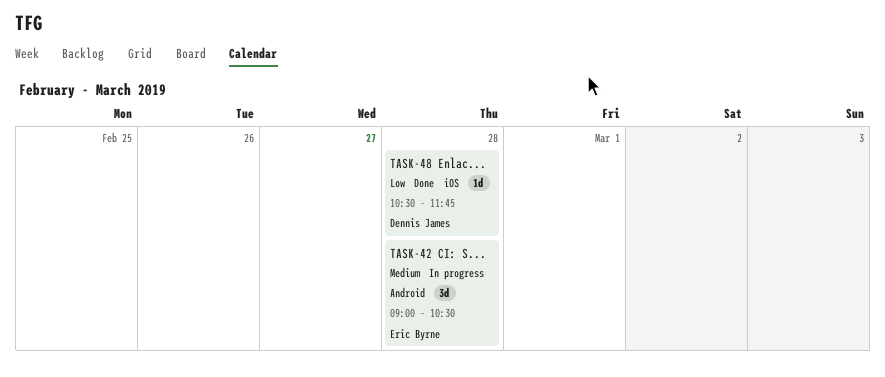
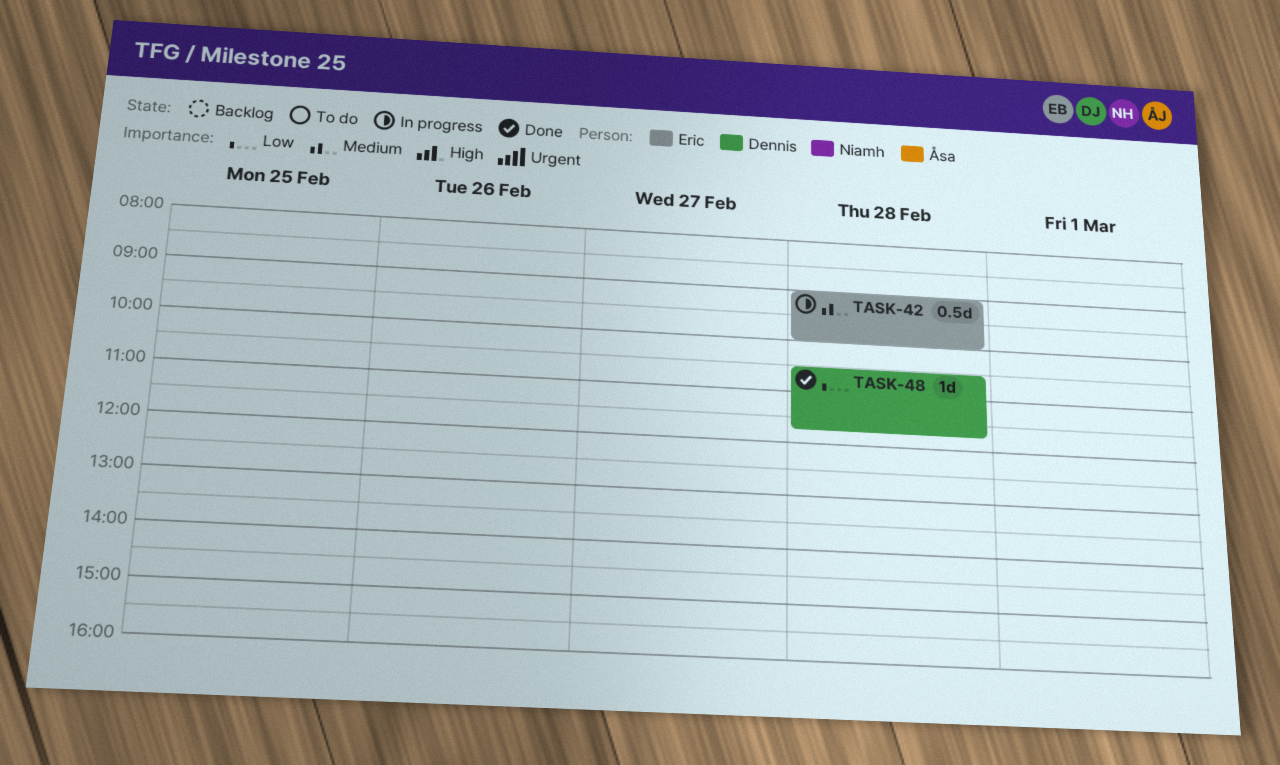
TASK-42, estimate: 3d -> 0.5d
TASK-42, ends: 10:30 -> 10:00

